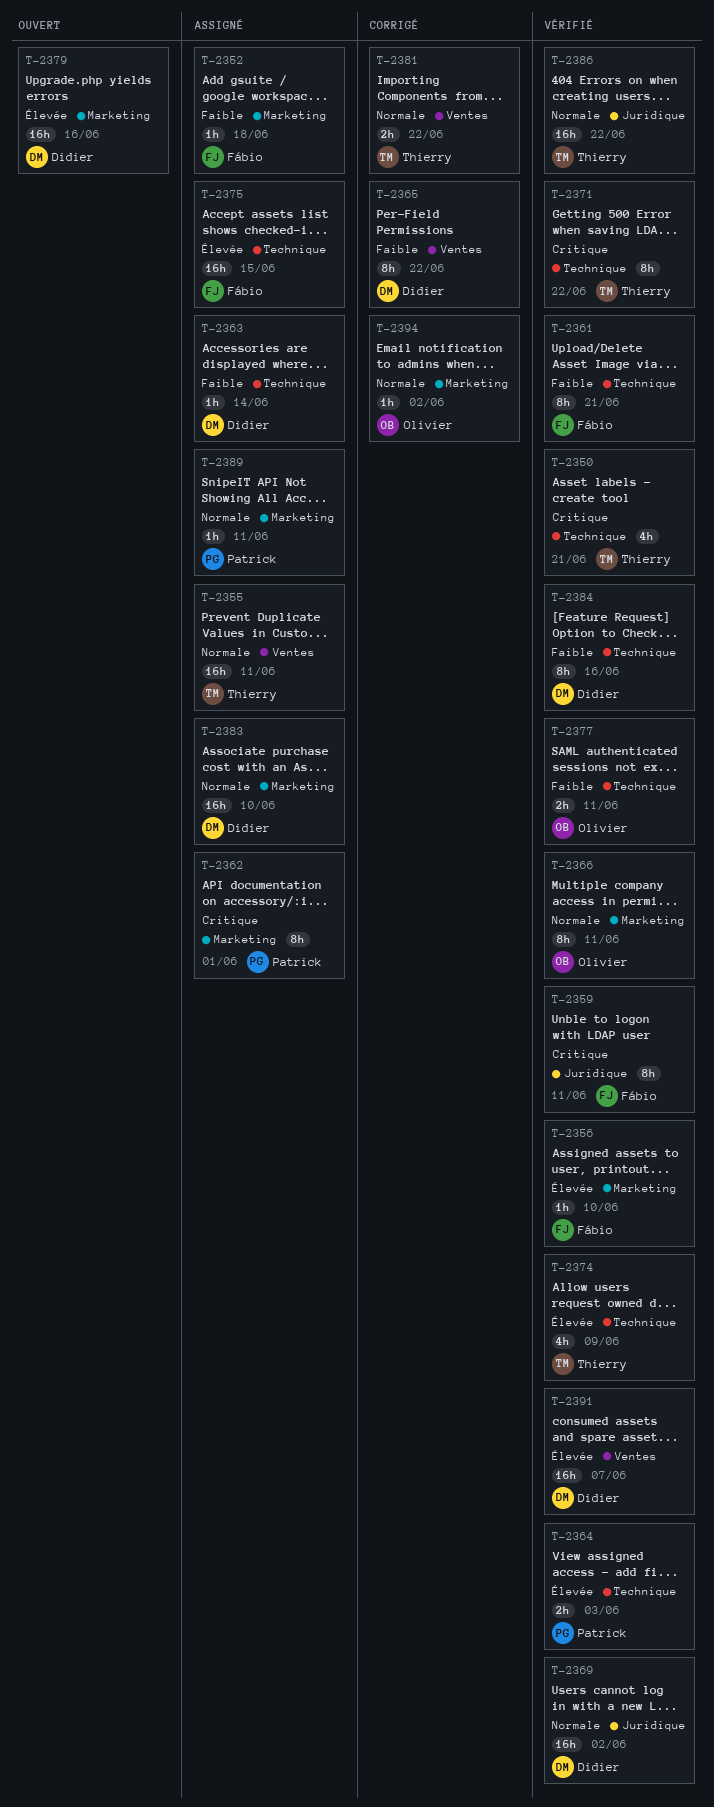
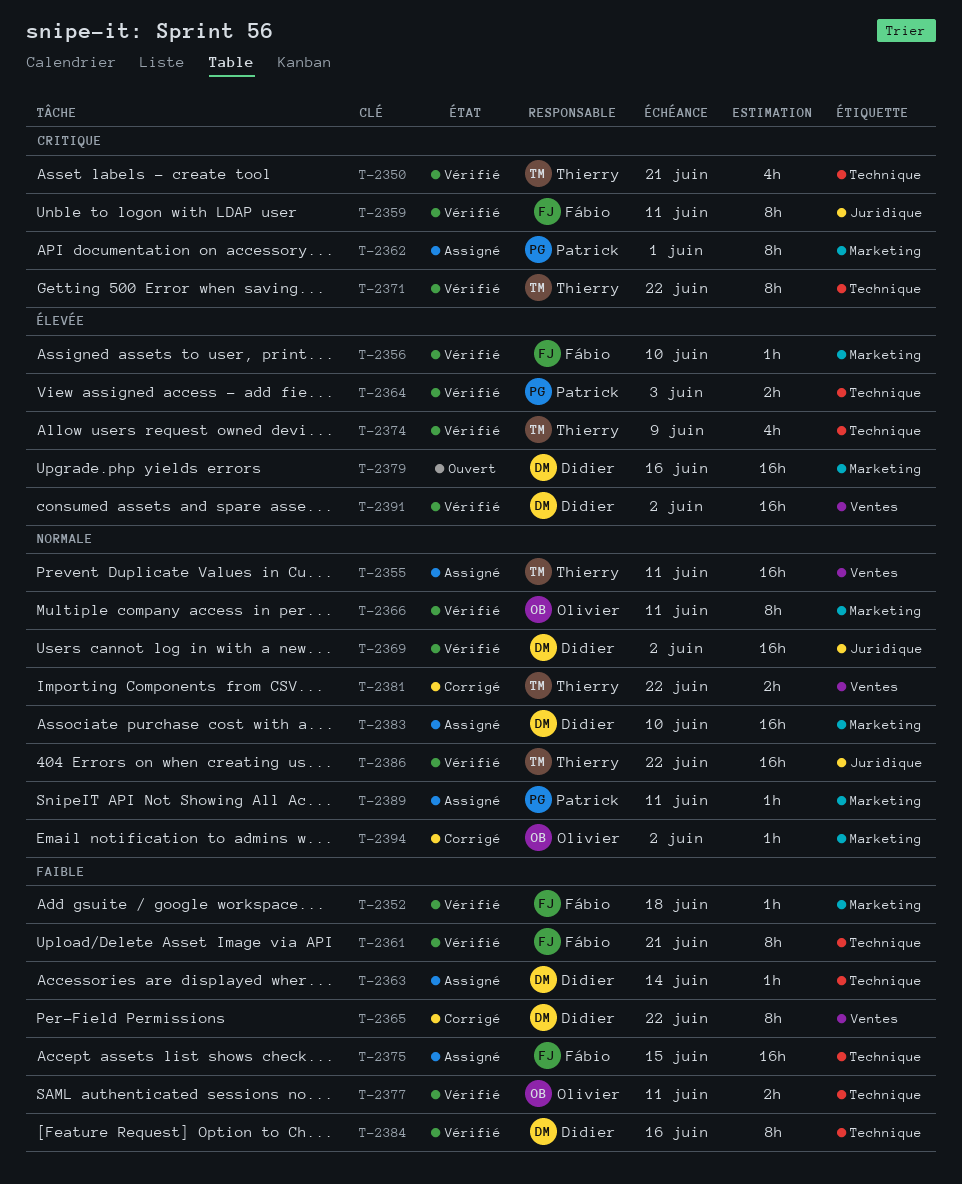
T-2352, status: Assigné -> Vérifié
T-2375, priority: Élevée -> Faible
T-2391, due: Jun 7 -> Jun 2

